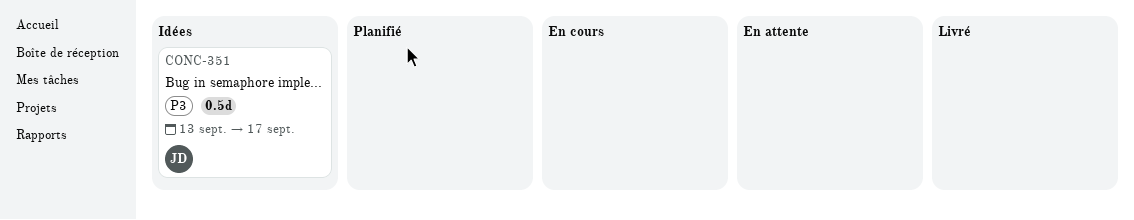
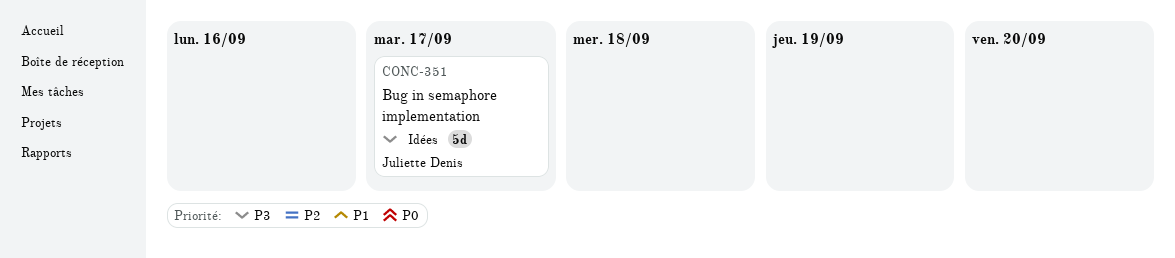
CONC-351, estimate: 0.5d -> 5d

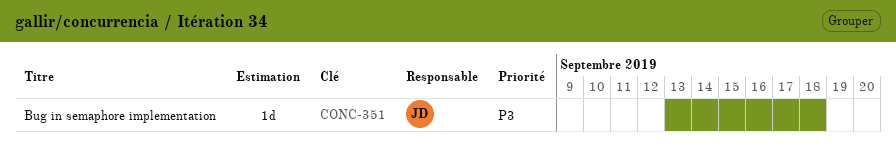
CONC-351, estimate: 5d -> 1d
CONC-351, due: Sep 17 -> Sep 18

